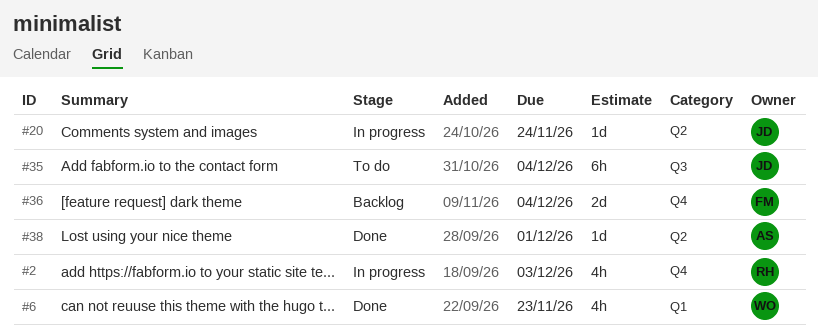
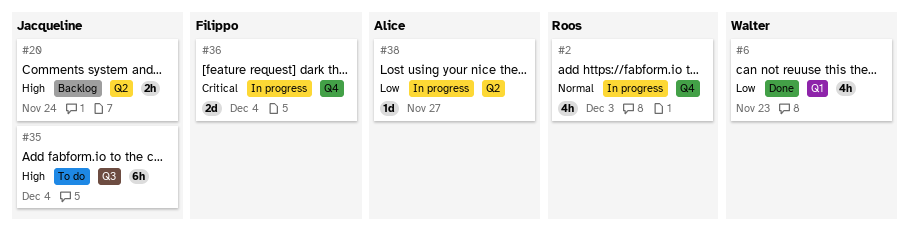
#20, status: In progress -> Backlog
#20, estimate: 1d -> 2h
#36, status: Backlog -> In progress
#38, status: Done -> In progress
#38, due: Dec 1 -> Nov 27

